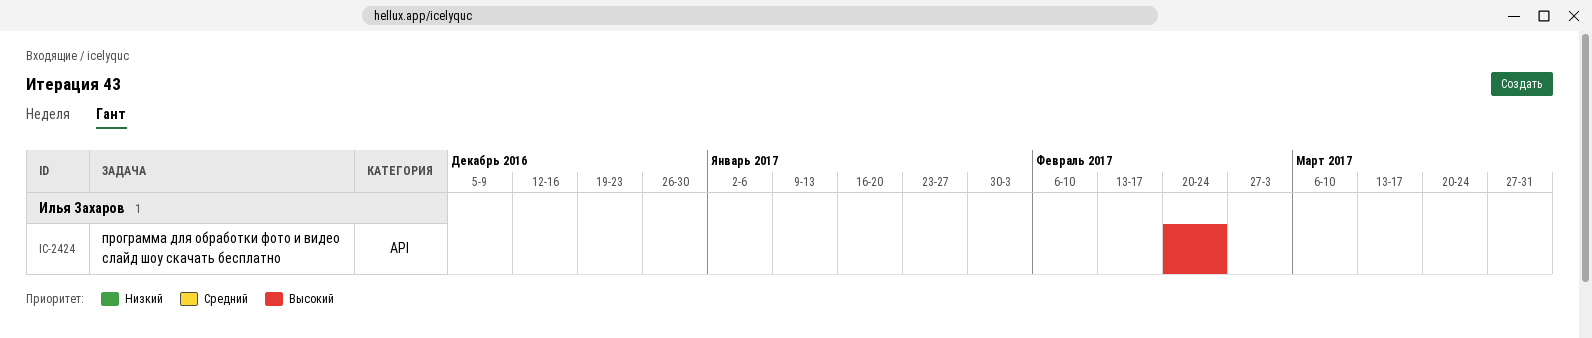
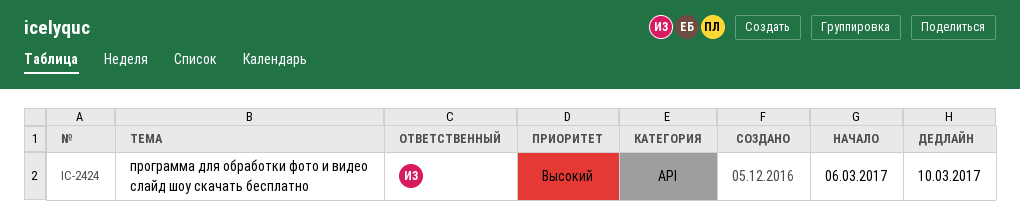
IC-2424, start: Feb 20 -> Mar 6
IC-2424, due: Feb 24 -> Mar 10

